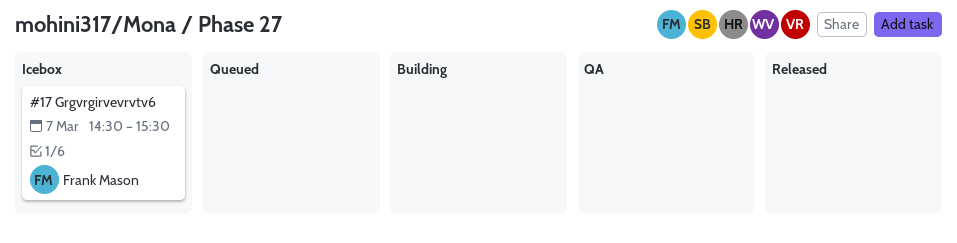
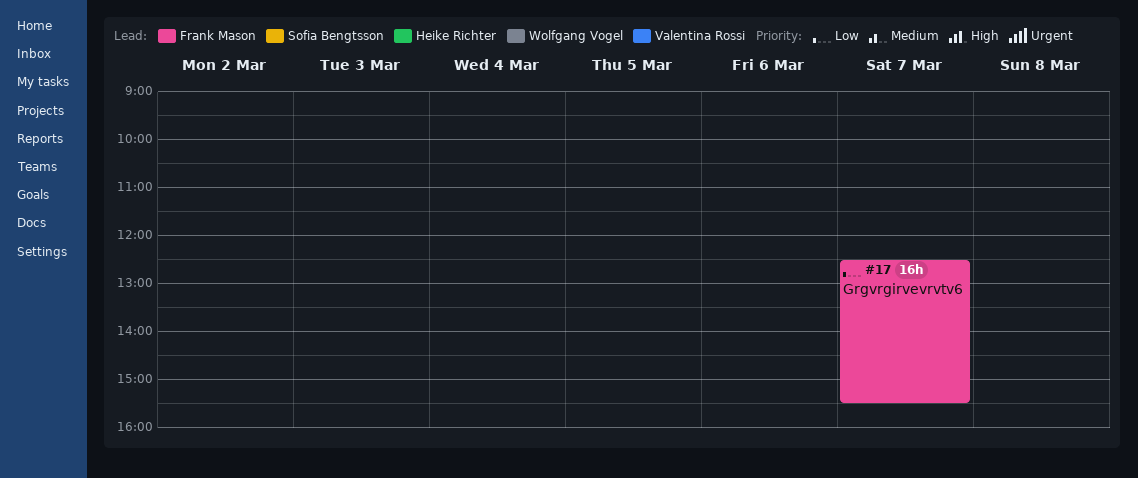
#17, begins: 14:30 -> 12:30

